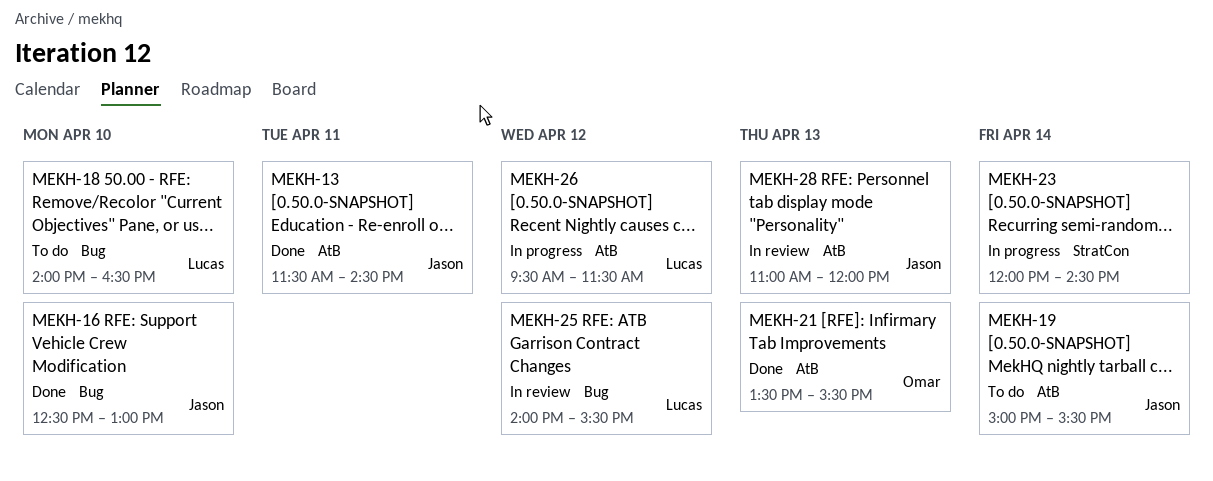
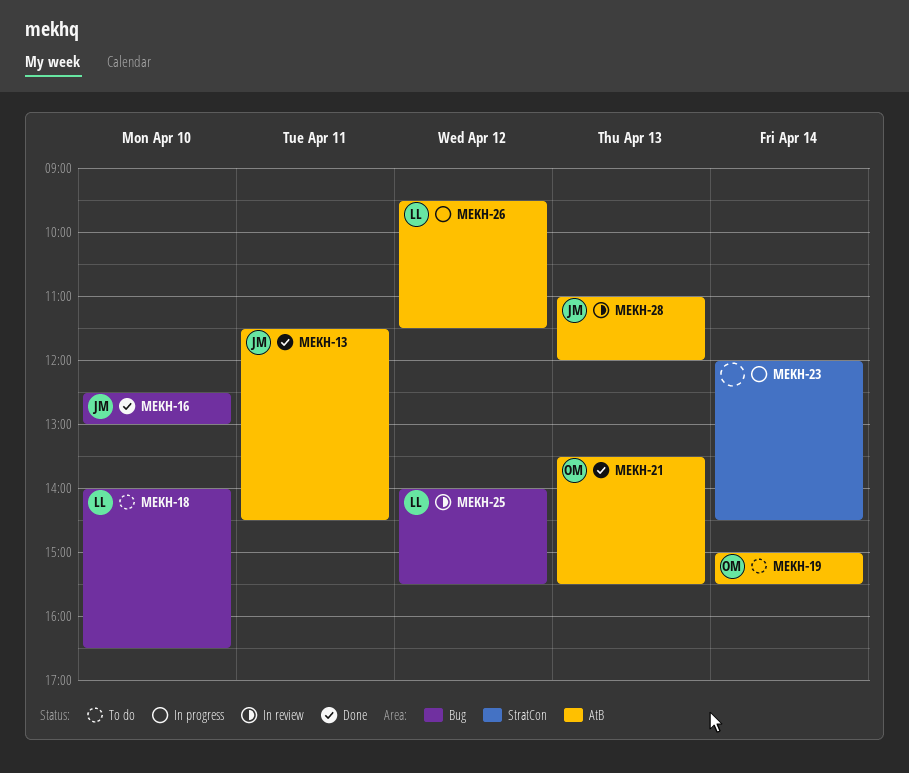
MEKH-19, owner: Jason -> Omar

